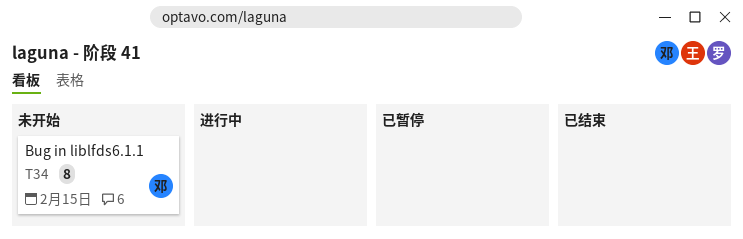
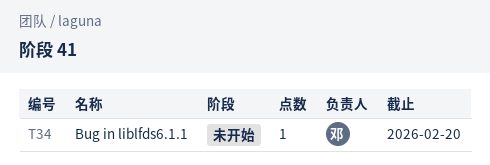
T34, estimate: 8 -> 1
T34, due: Feb 15 -> Feb 20

